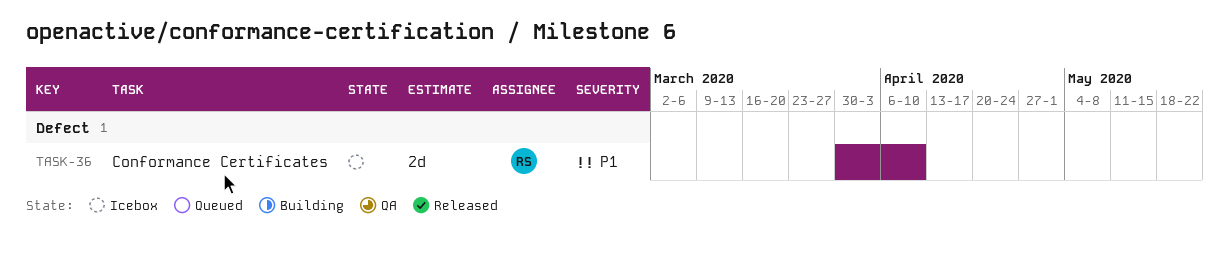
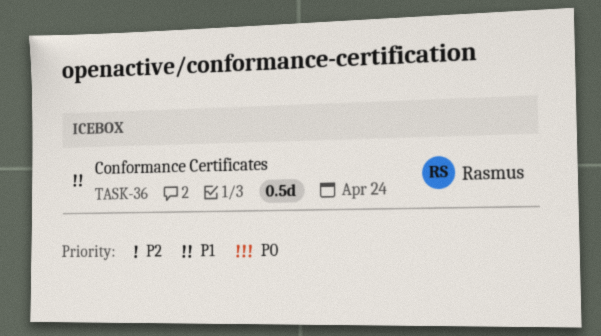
TASK-36, estimate: 2d -> 0.5d
TASK-36, due: Apr 10 -> Apr 24

